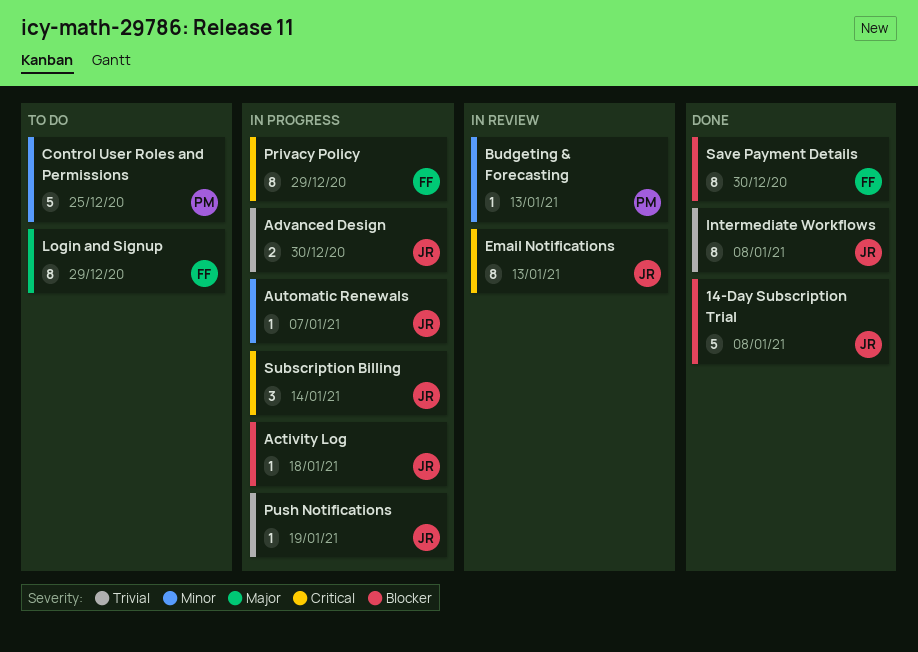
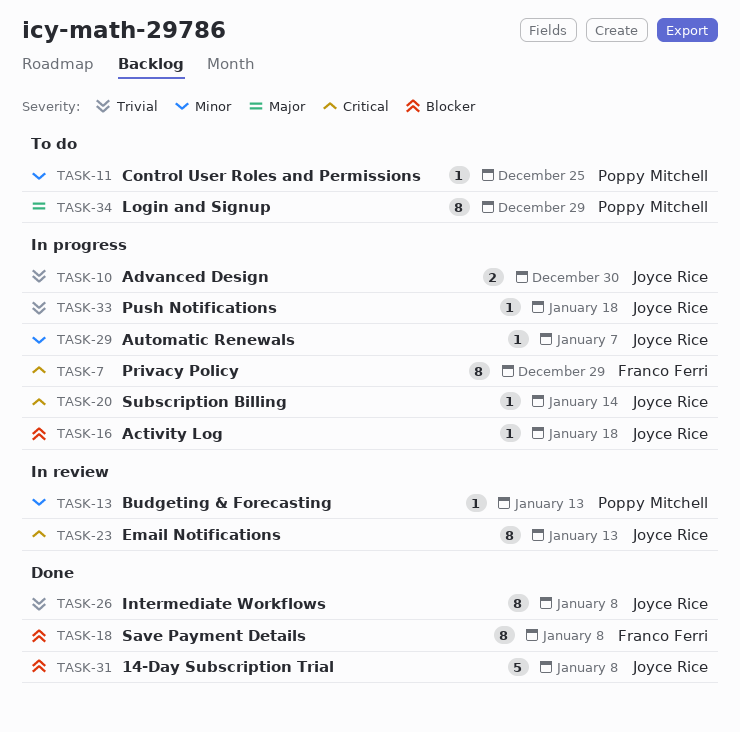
Control User Roles and Permissions, estimate: 5 -> 1
Login and Signup, owner: Franco Ferri -> Poppy Mitchell
Push Notifications, due: Jan 19 -> Jan 18
Save Payment Details, due: Dec 30 -> Jan 8
Subscription Billing, estimate: 3 -> 1

